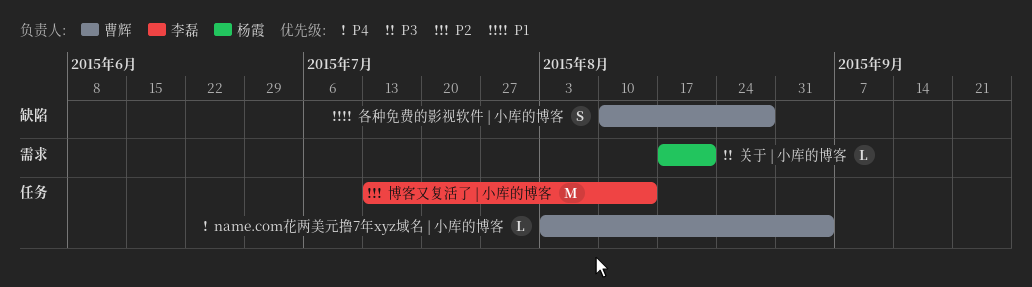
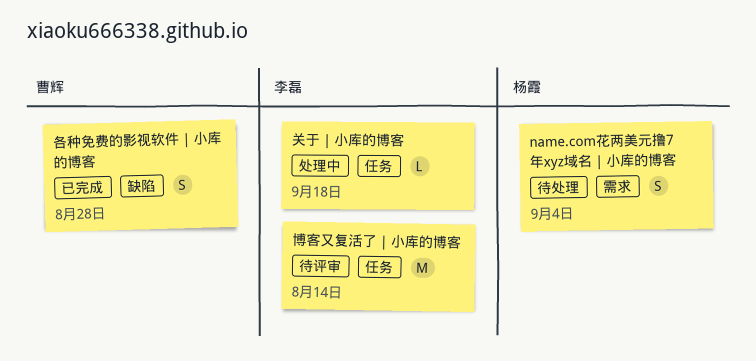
name.com花两美元撸7年xyz域名 | 小库的博客, owner: 曹辉 -> 杨霞
name.com花两美元撸7年xyz域名 | 小库的博客, label: 任务 -> 需求
name.com花两美元撸7年xyz域名 | 小库的博客, estimate: L -> S
关于 | 小库的博客, owner: 杨霞 -> 李磊
关于 | 小库的博客, label: 需求 -> 任务
关于 | 小库的博客, due: Aug 21 -> Sep 18

